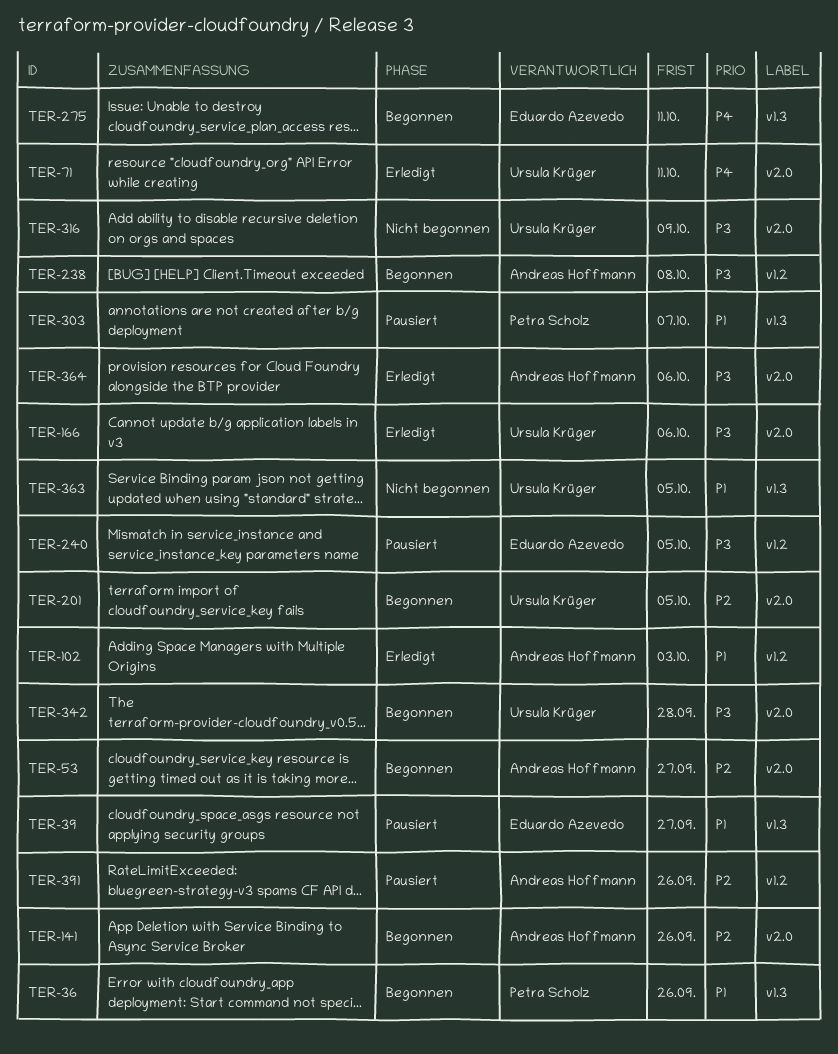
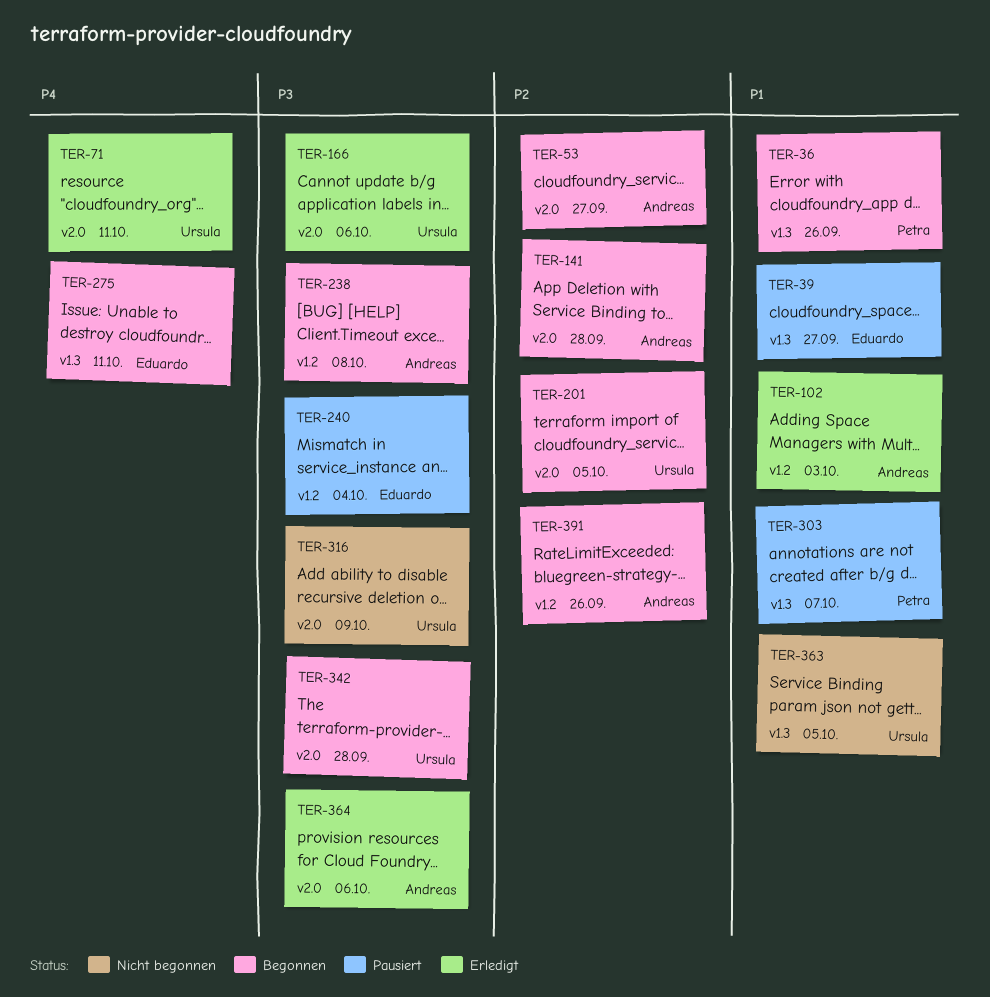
TER-141, due: Sep 26 -> Sep 28
TER-240, due: Oct 5 -> Oct 4
TER-391, status: Pausiert -> Begonnen

